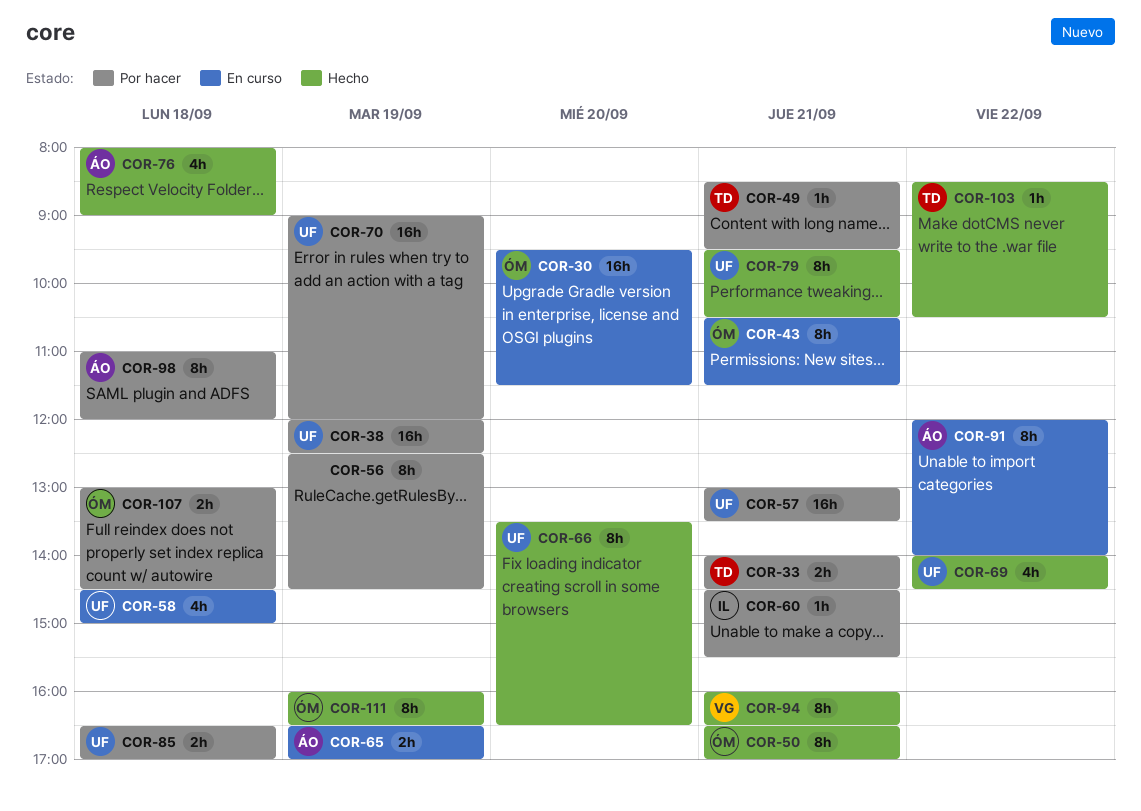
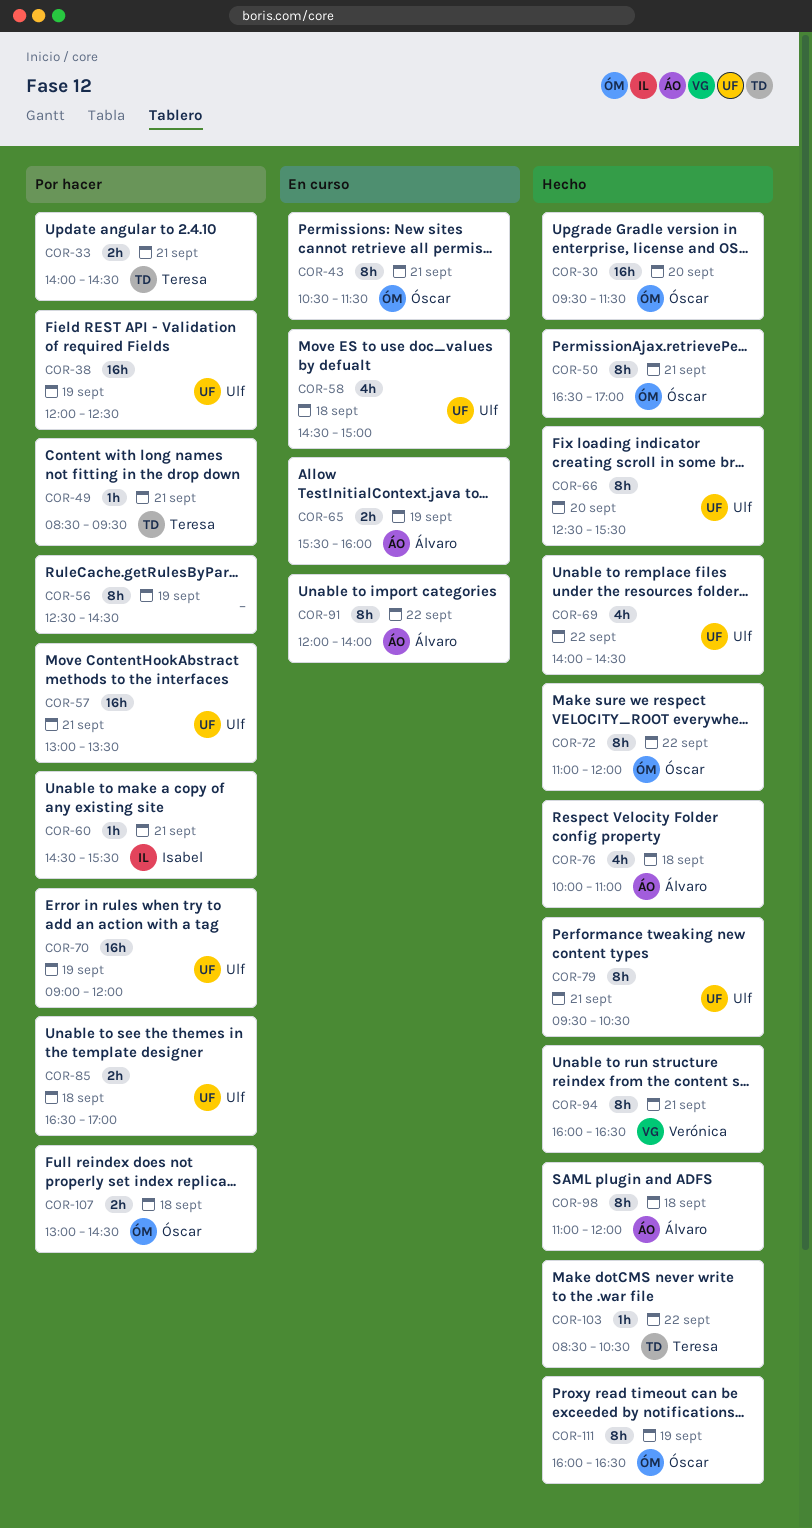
COR-30, status: En curso -> Hecho
COR-65, begins: 16:30 -> 15:30
COR-65, ends: 17:00 -> 16:00
COR-66, begins: 13:30 -> 12:30
COR-66, ends: 16:30 -> 15:30
COR-72: none -> present
COR-76, begins: 08:00 -> 10:00
COR-76, ends: 09:00 -> 11:00
COR-98, status: Por hacer -> Hecho

